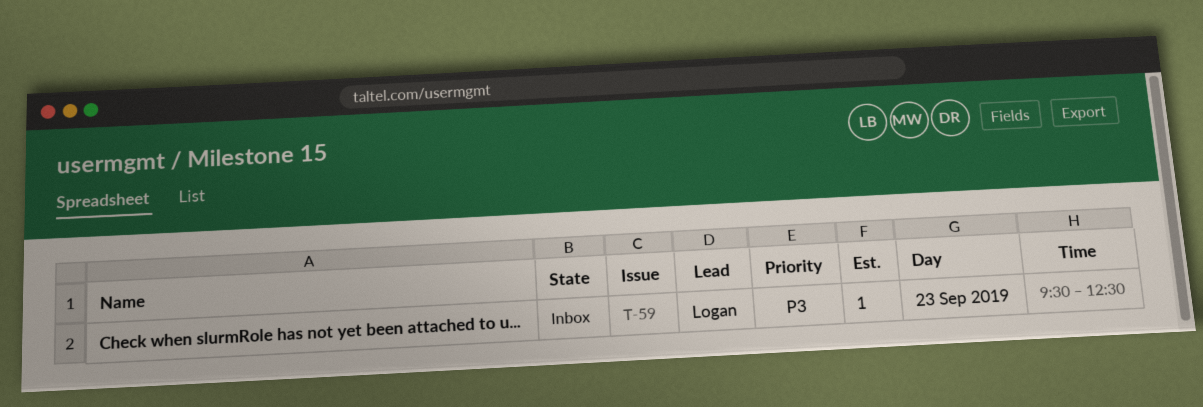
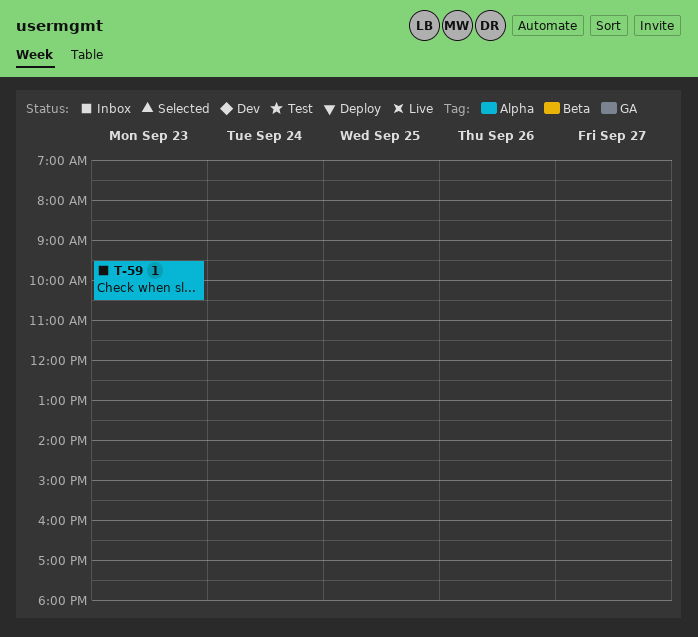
T-59, ends: 12:30 -> 10:30

